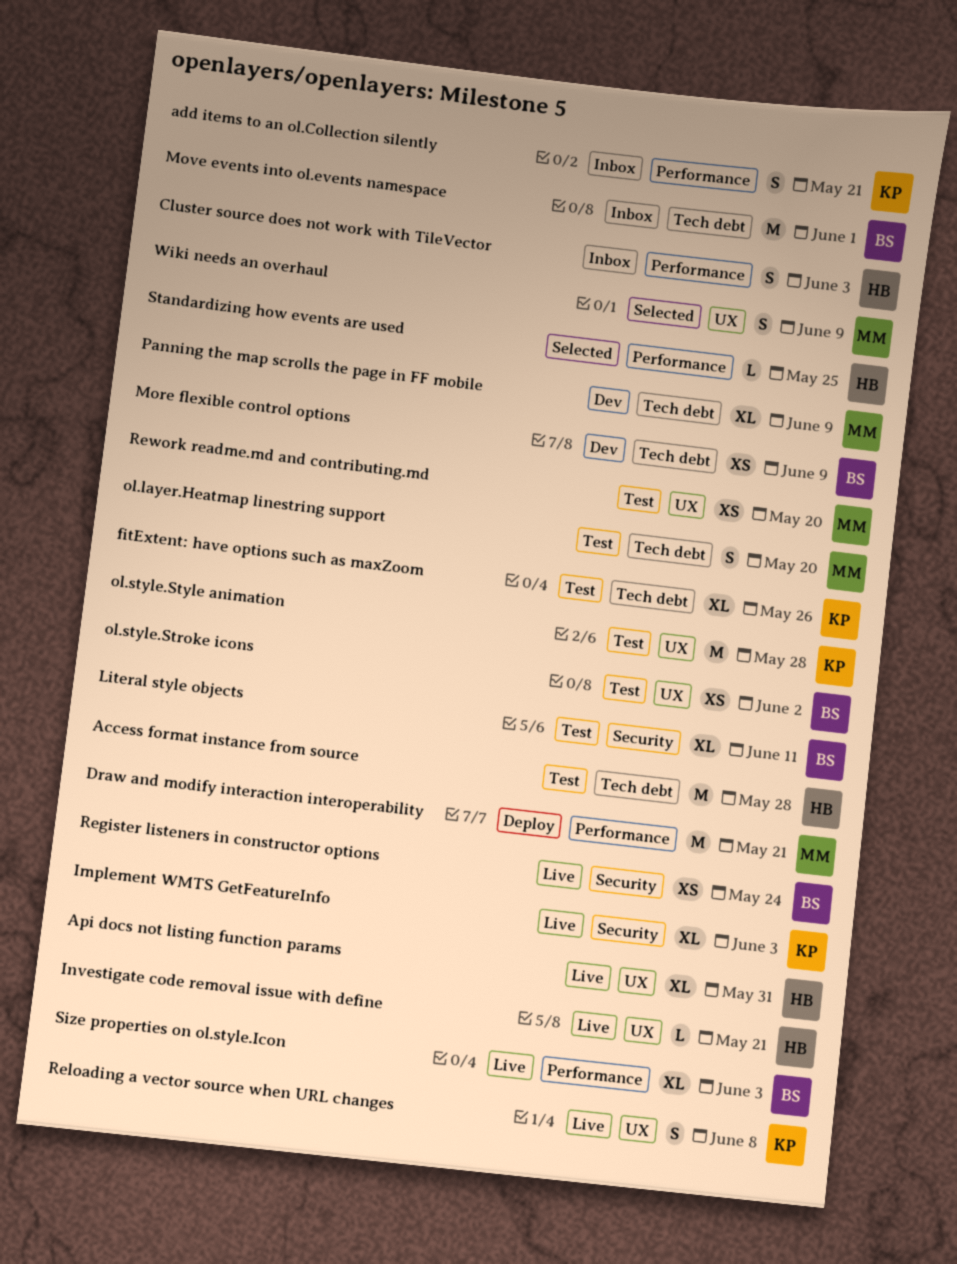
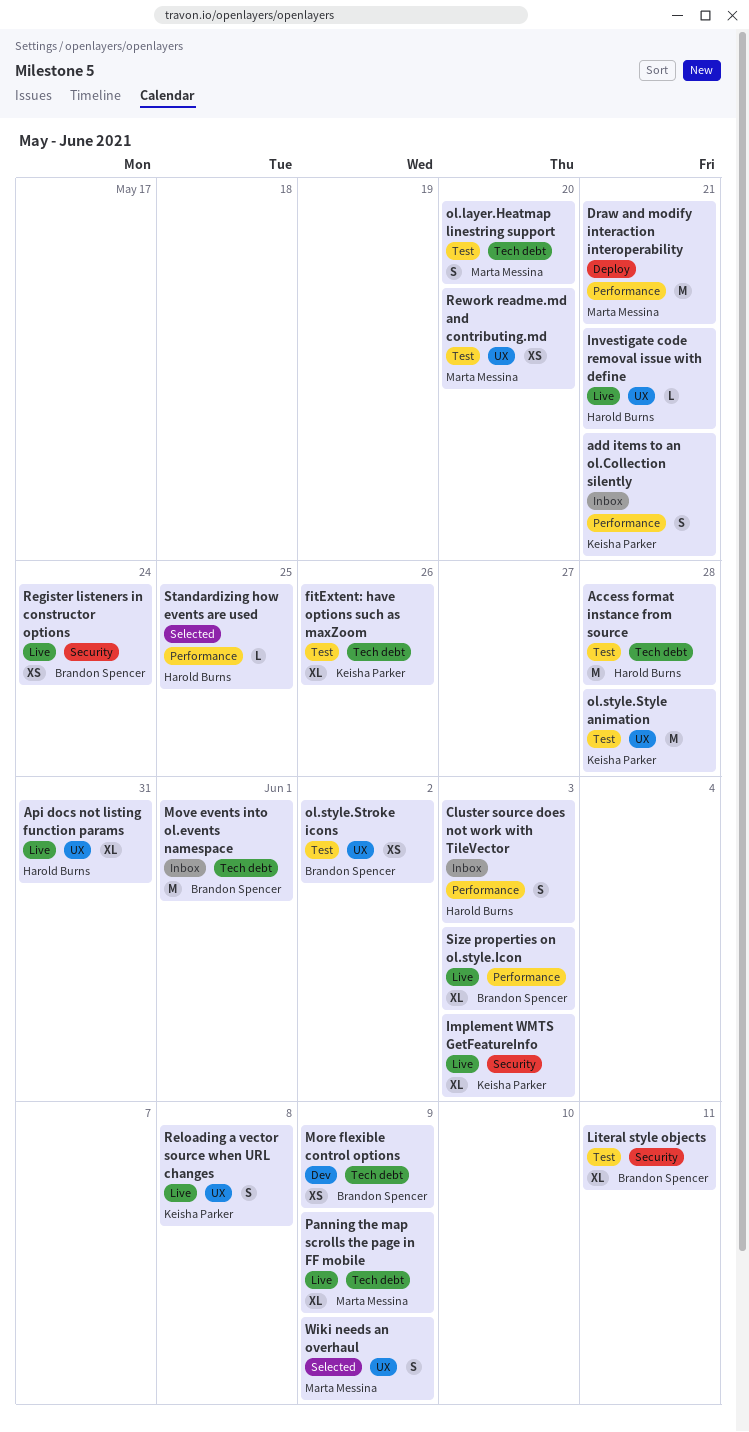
Panning the map scrolls the page in FF mobile, status: Dev -> Live

